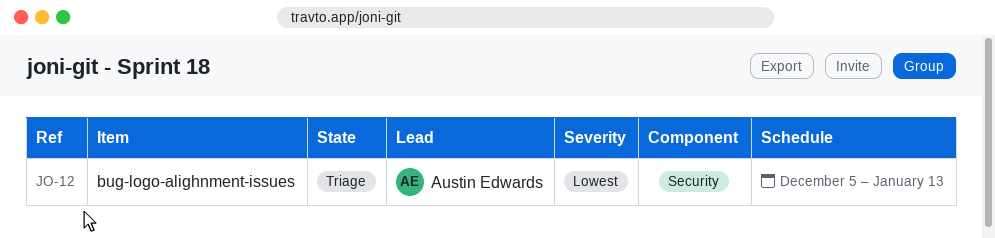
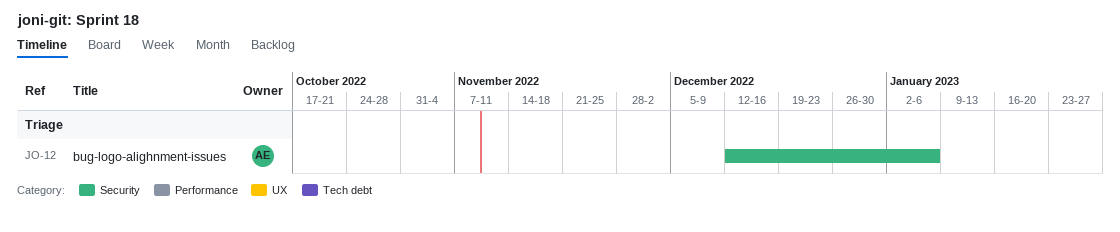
JO-12, start: Dec 5 -> Dec 12
JO-12, due: Jan 13 -> Jan 6

